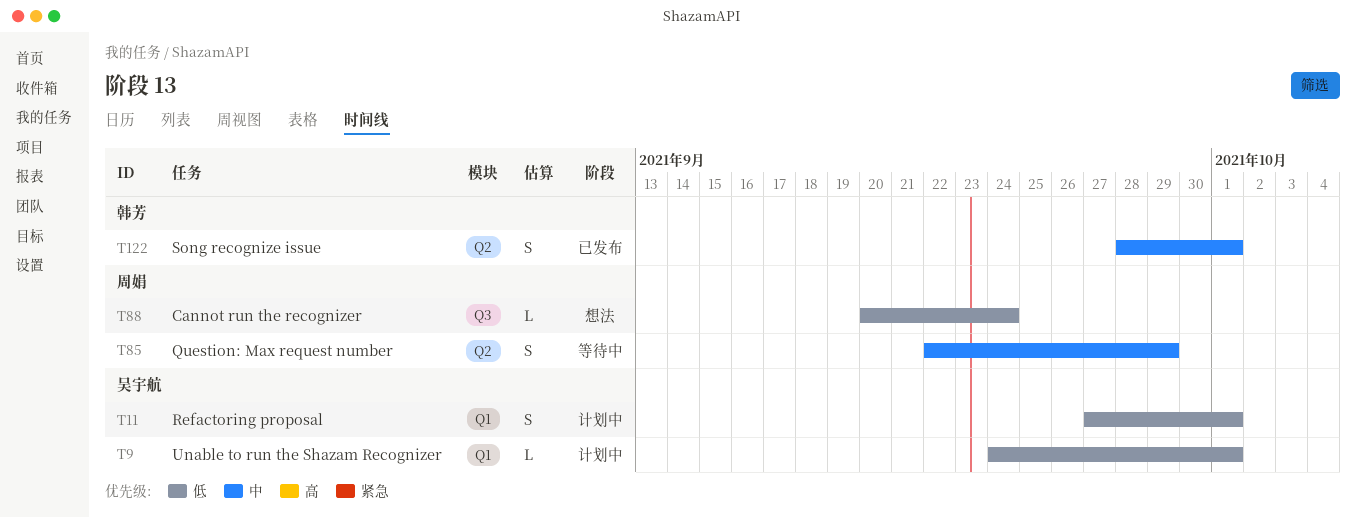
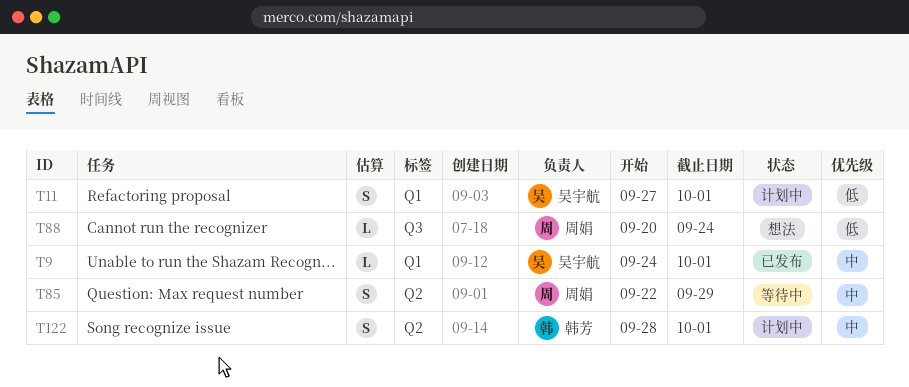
T9, status: 计划中 -> 已发布
T9, priority: 低 -> 中
T122, status: 已发布 -> 计划中

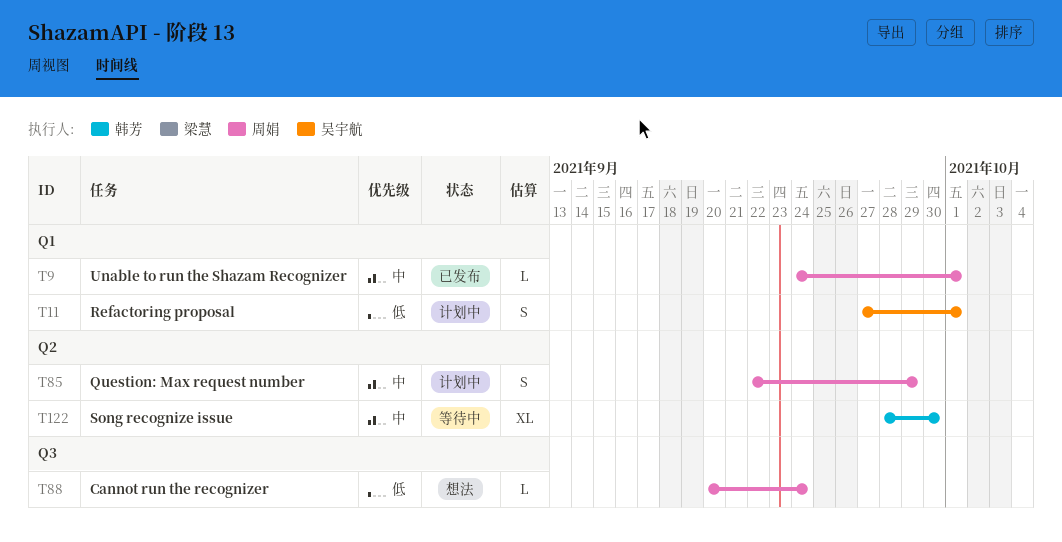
T9, owner: 吴宇航 -> 周娟
T85, status: 等待中 -> 计划中
T122, status: 计划中 -> 等待中
T122, estimate: S -> XL
T122, due: Oct 1 -> Sep 30

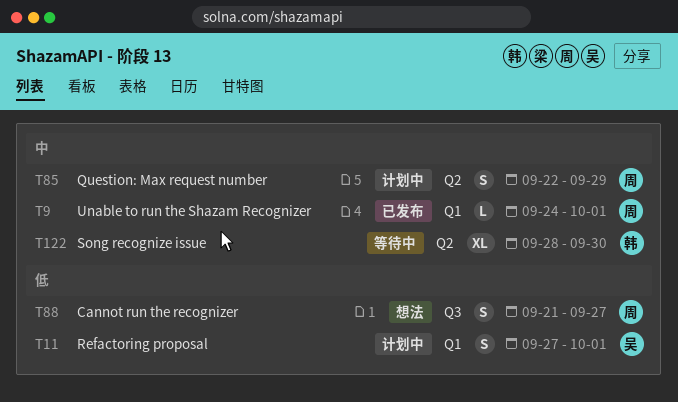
T88, estimate: L -> S
T88, start: Sep 20 -> Sep 21
T88, due: Sep 24 -> Sep 27

